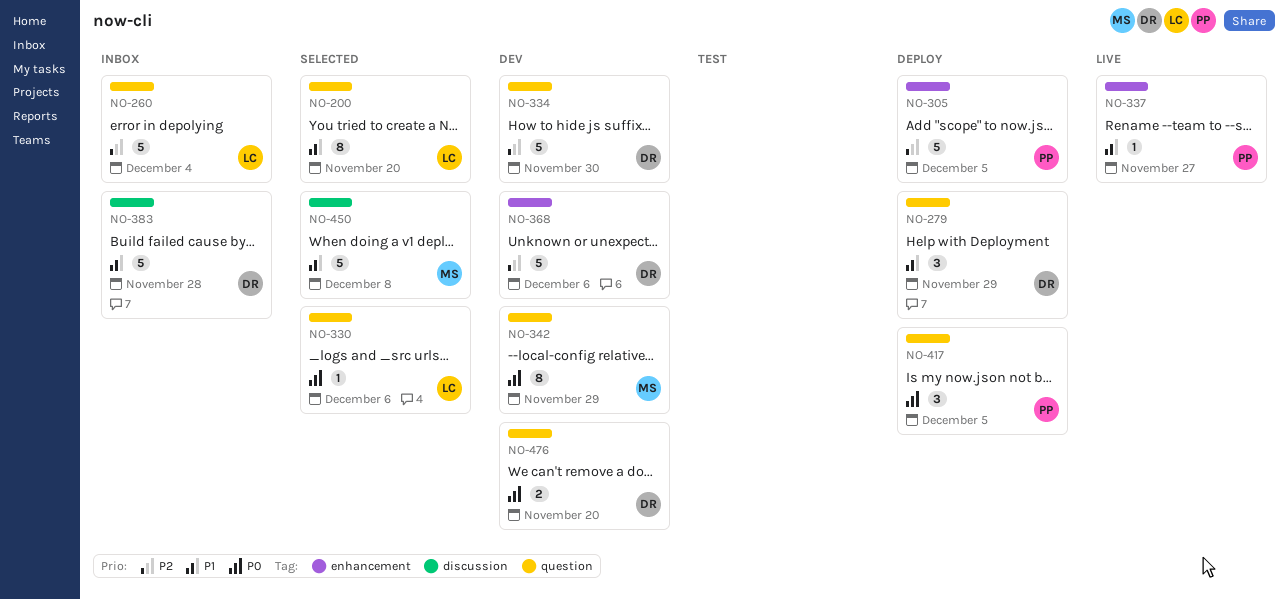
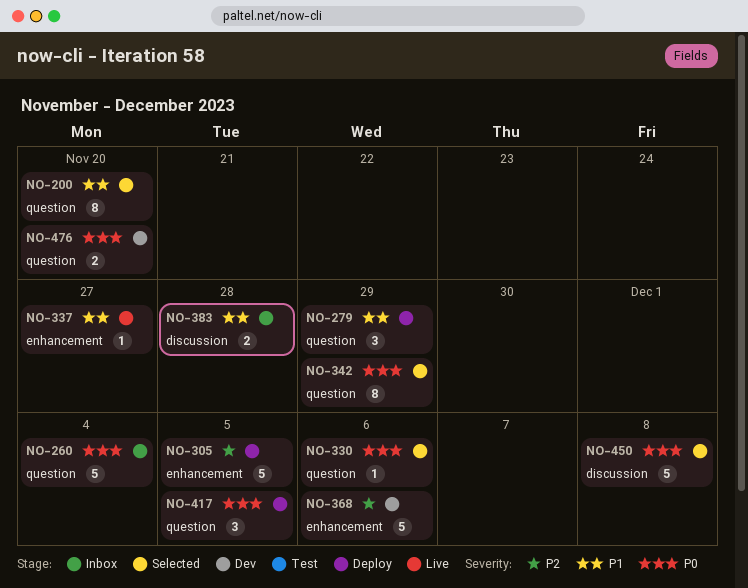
NO-260, priority: P2 -> P0
NO-334: present -> none
NO-342, status: Dev -> Selected
NO-383, estimate: 5 -> 2
NO-450, priority: P1 -> P0

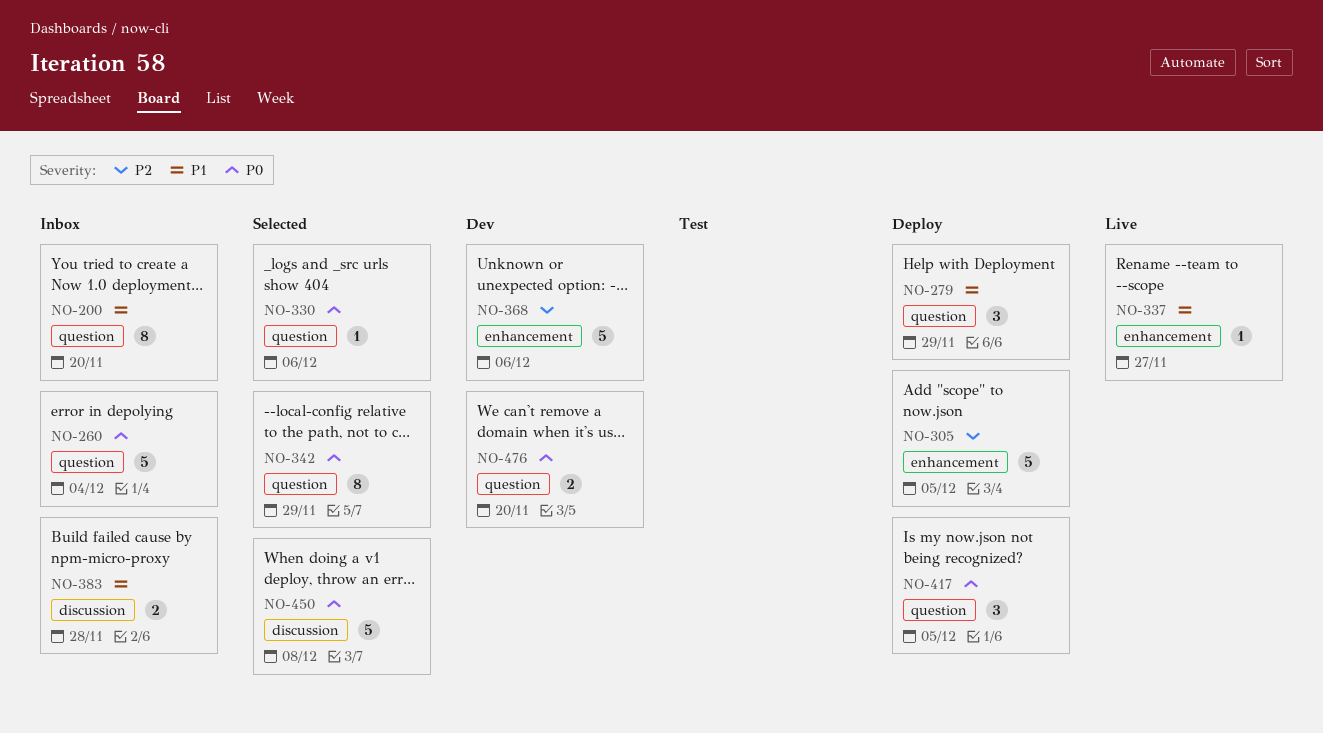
NO-200, status: Selected -> Inbox

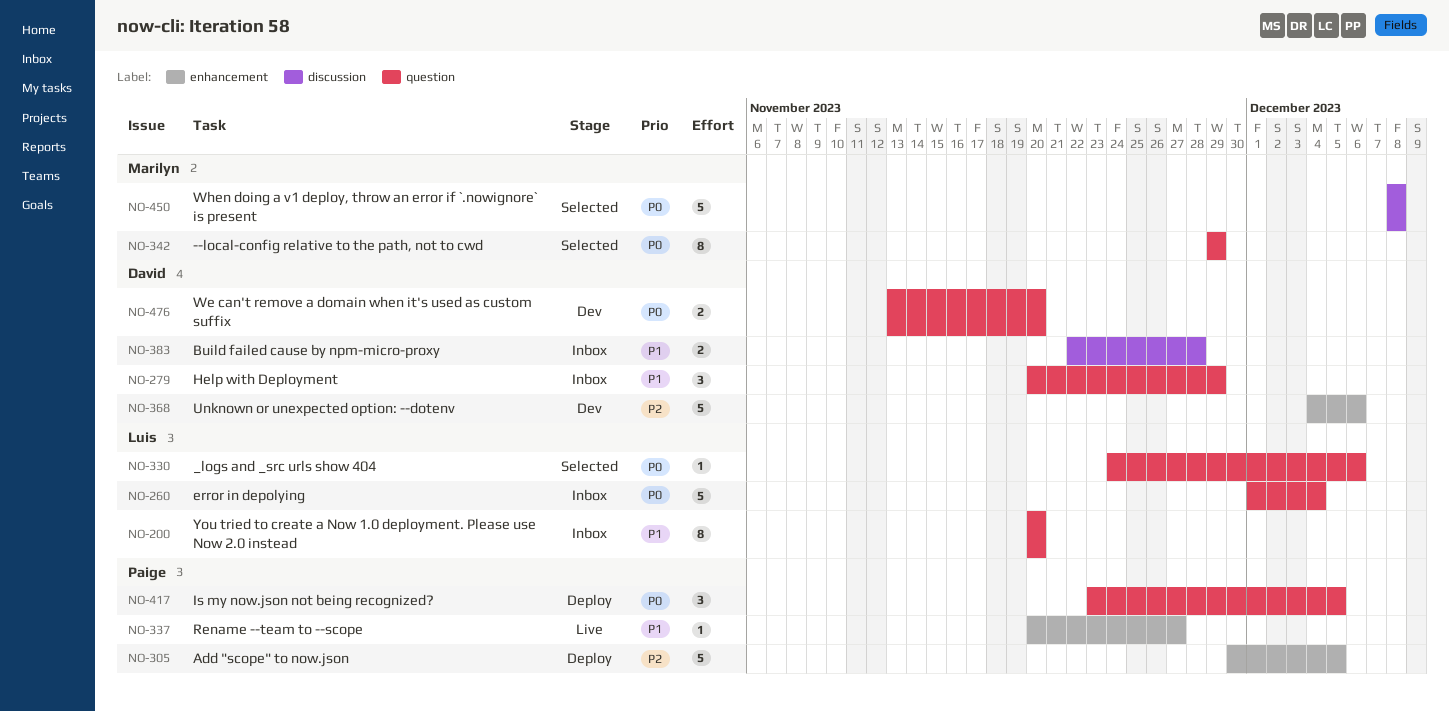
NO-279, status: Deploy -> Inbox

